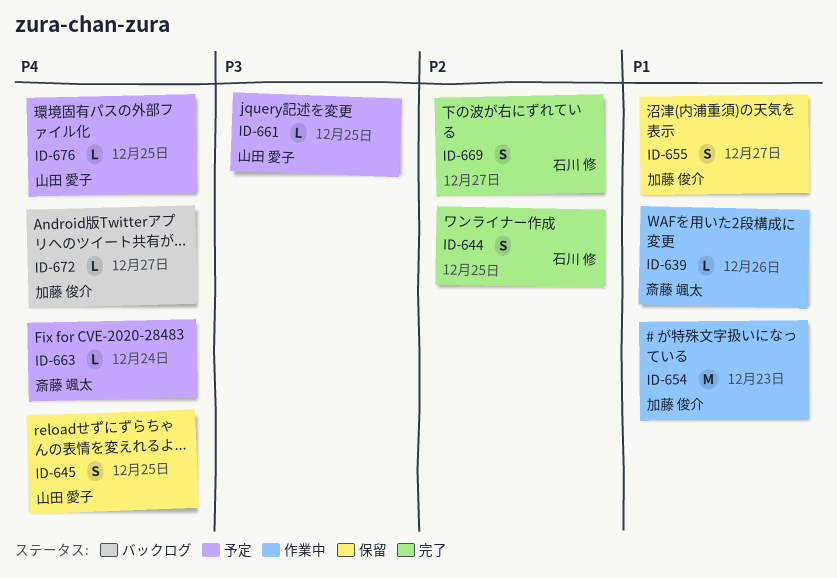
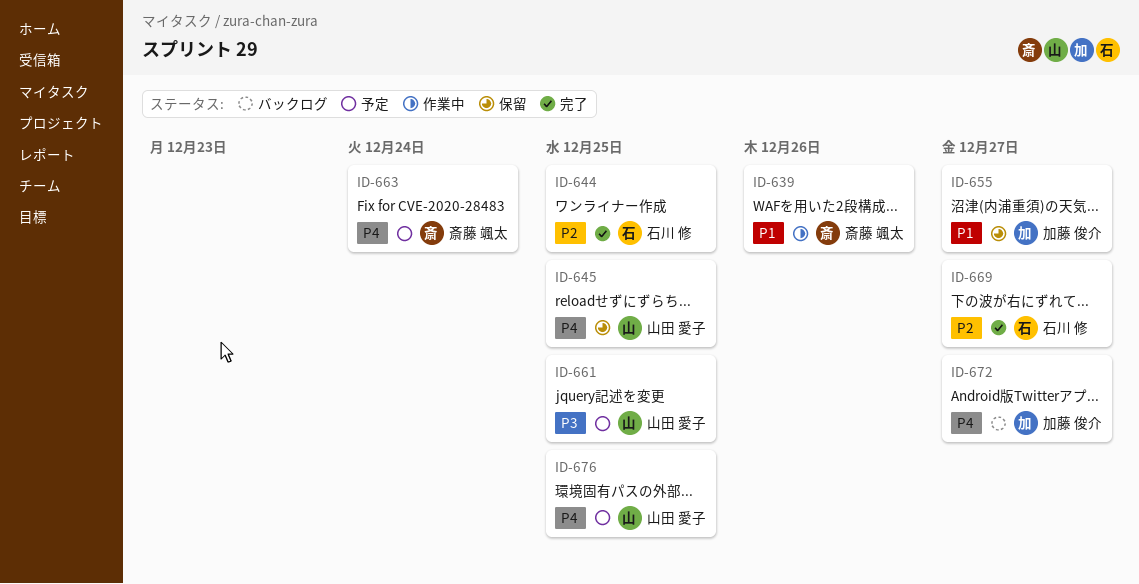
ID-654: present -> none

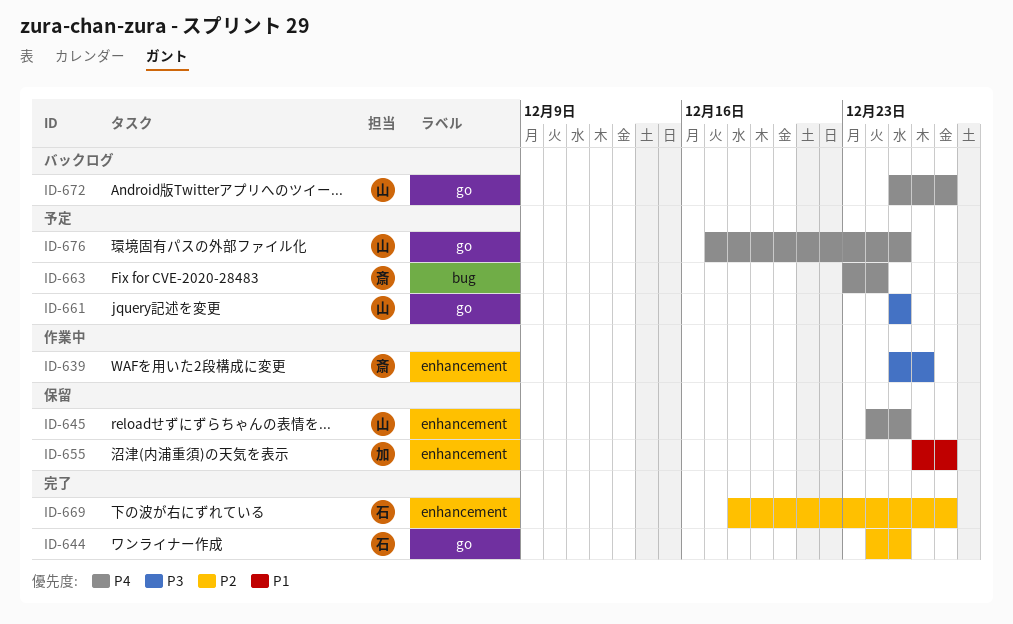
ID-639, priority: P1 -> P3
ID-672, owner: 加藤 俊介 -> 山田 愛子

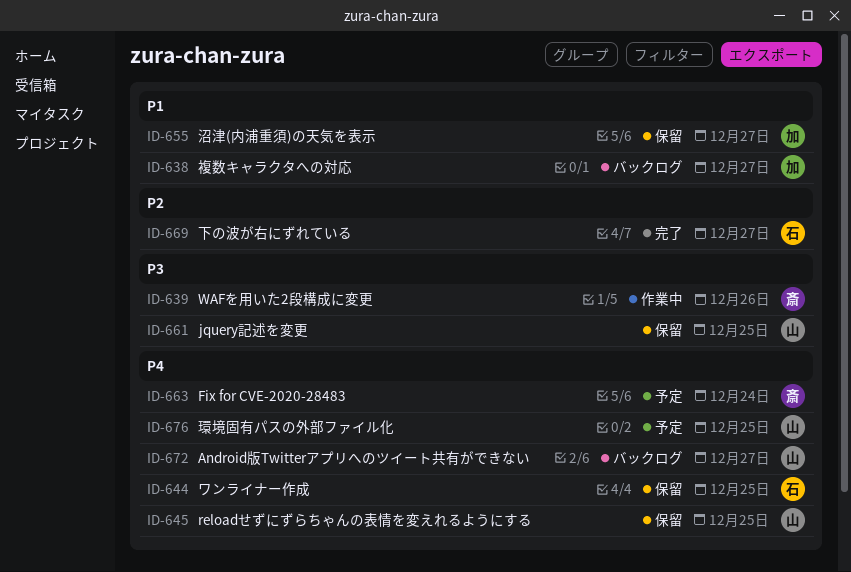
ID-638: none -> present
ID-644, status: 完了 -> 保留
ID-644, priority: P2 -> P4
ID-661, status: 予定 -> 保留

